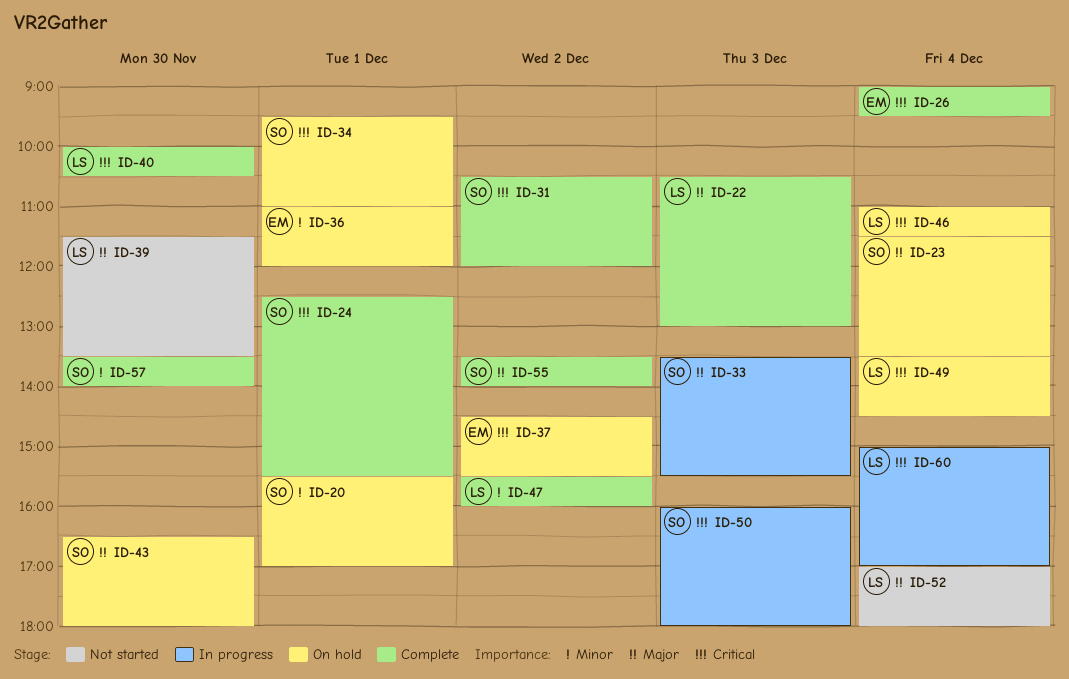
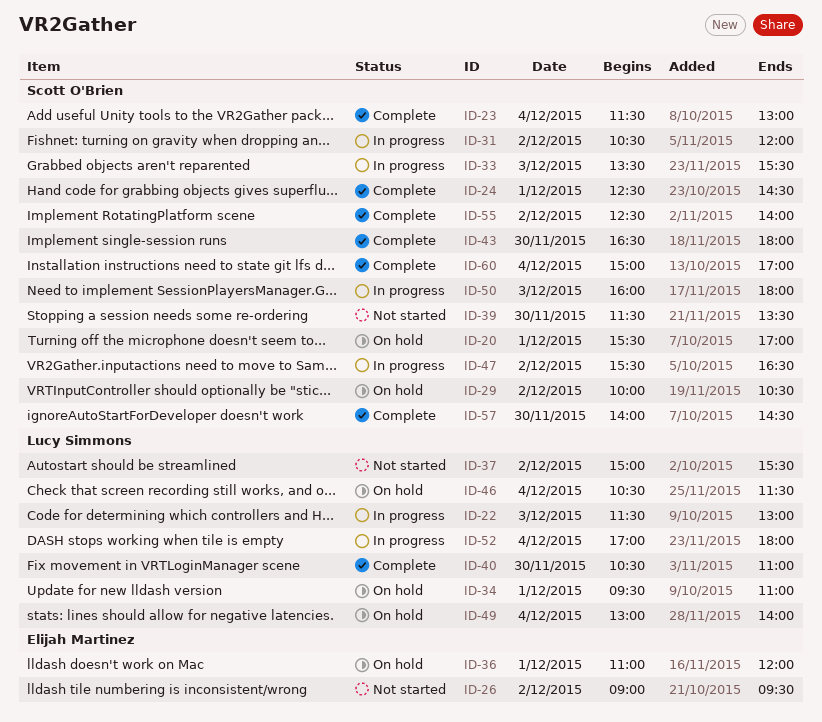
ID-22, status: Complete -> In progress
ID-22, begins: 10:30 -> 11:30
ID-23, status: On hold -> Complete
ID-23, ends: 13:30 -> 13:00
ID-24, ends: 15:30 -> 14:30
ID-26, status: Complete -> Not started
ID-26, day: Dec 4 -> Dec 2
ID-29: none -> present
ID-31, status: Complete -> In progress
ID-34, owner: Scott O'Brien -> Lucy Simmons
ID-37, status: On hold -> Not started
ID-37, owner: Elijah Martinez -> Lucy Simmons
ID-37, begins: 14:30 -> 15:00
ID-39, owner: Lucy Simmons -> Scott O'Brien
ID-40, begins: 10:00 -> 10:30
ID-40, ends: 10:30 -> 11:00
ID-43, status: On hold -> Complete
ID-46, begins: 11:00 -> 10:30
ID-47, status: Complete -> In progress
ID-47, owner: Lucy Simmons -> Scott O'Brien
ID-47, ends: 16:00 -> 16:30
ID-49, begins: 13:30 -> 13:00
ID-49, ends: 14:30 -> 14:00
ID-52, status: Not started -> In progress
ID-55, begins: 13:30 -> 12:30
ID-57, begins: 13:30 -> 14:00
ID-57, ends: 14:00 -> 14:30
ID-60, status: In progress -> Complete
ID-60, owner: Lucy Simmons -> Scott O'Brien

